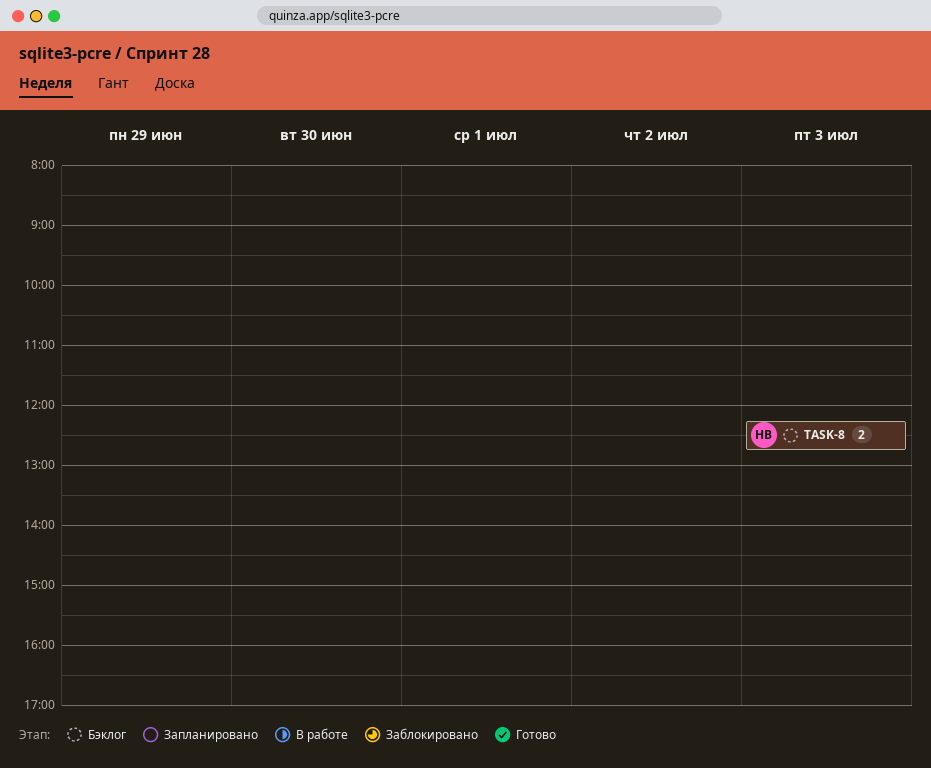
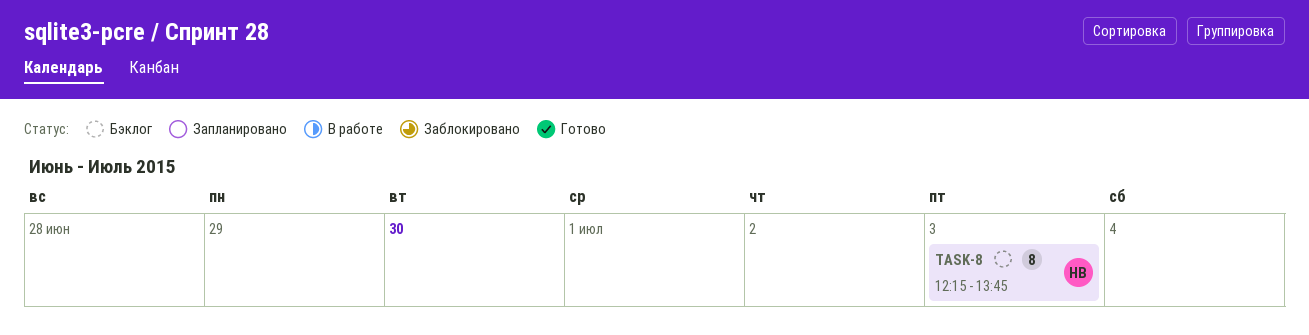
TASK-8, estimate: 2 -> 8
TASK-8, ends: 12:45 -> 13:45

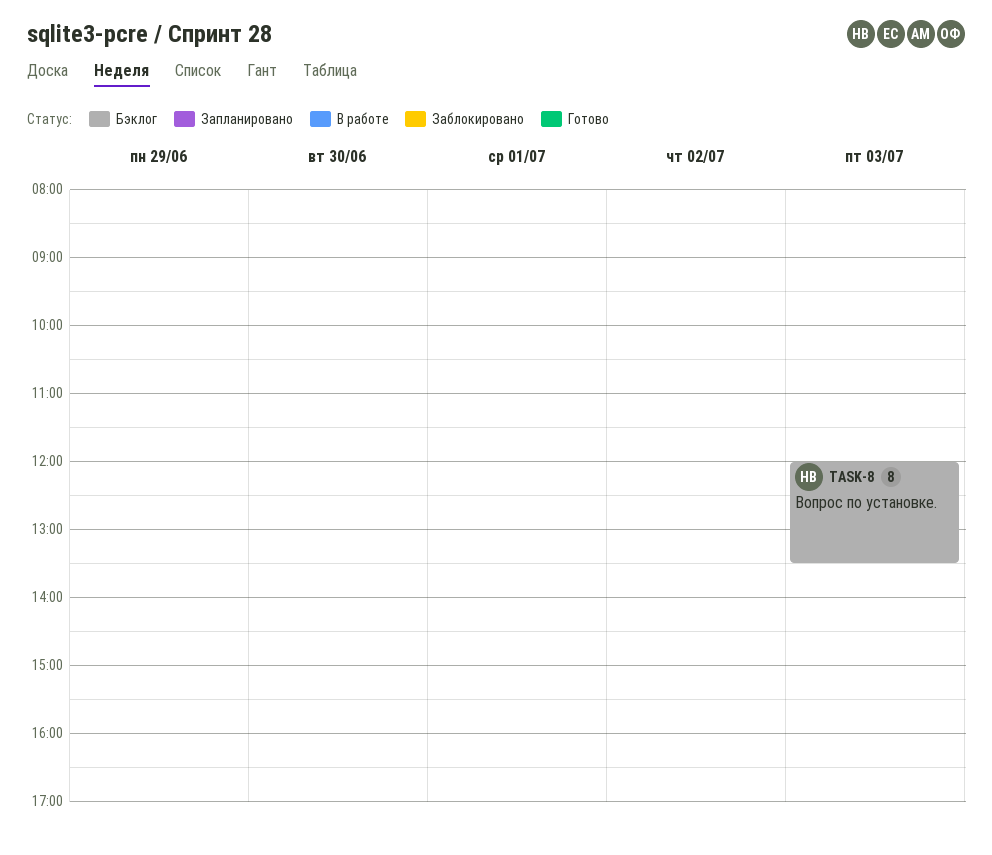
TASK-8, begins: 12:15 -> 12:00
TASK-8, ends: 13:45 -> 13:30

